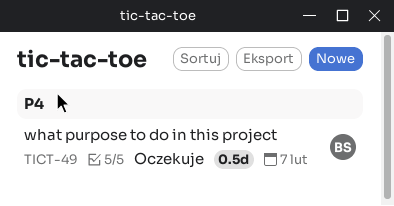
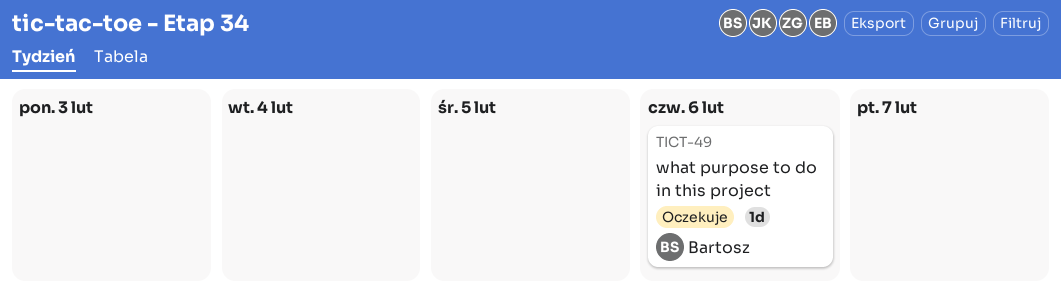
TICT-49, estimate: 0.5d -> 1d
TICT-49, due: Feb 7 -> Feb 6

